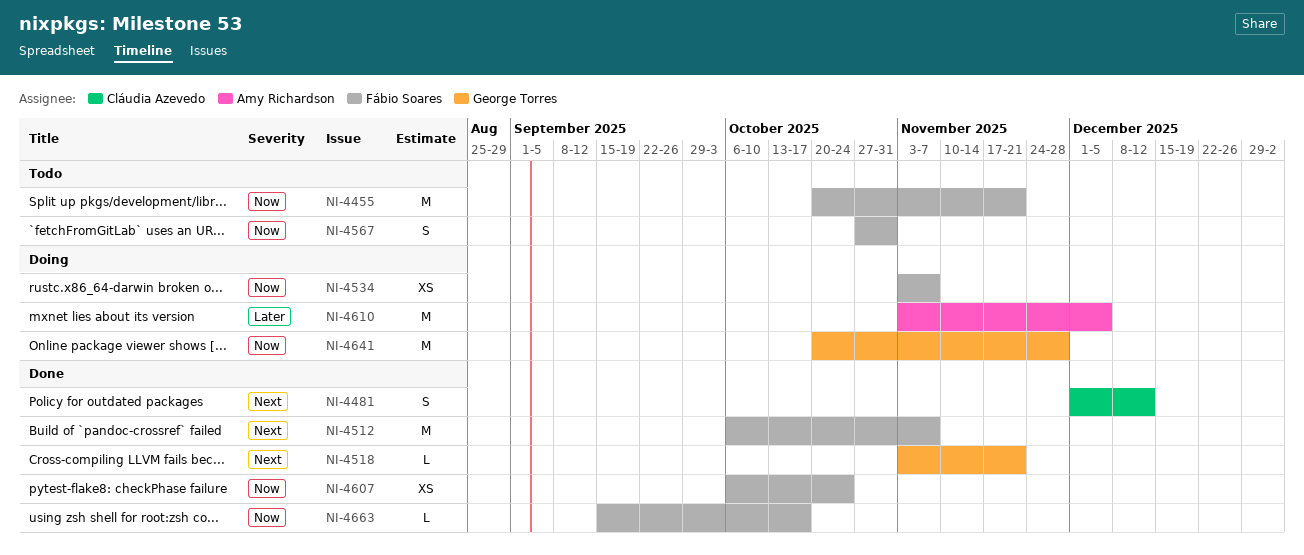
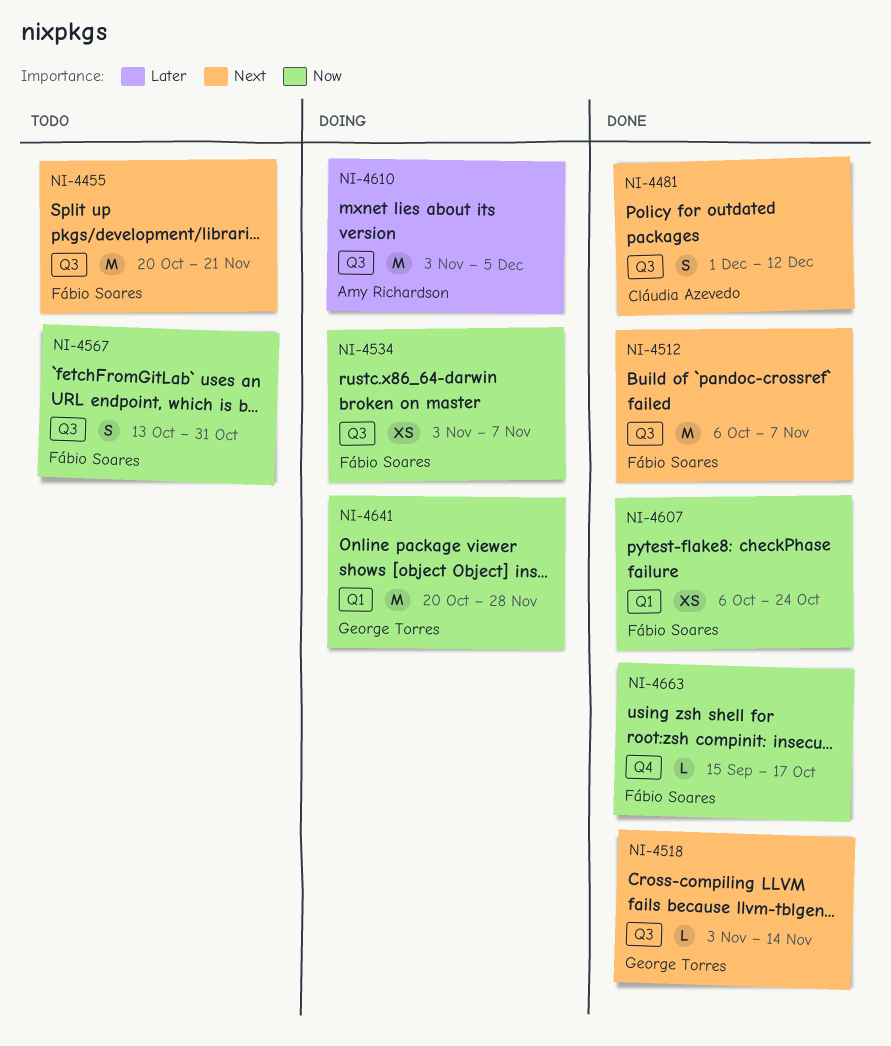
NI-4455, priority: Now -> Next
NI-4518, due: Nov 21 -> Nov 14
NI-4567, start: Oct 27 -> Oct 13

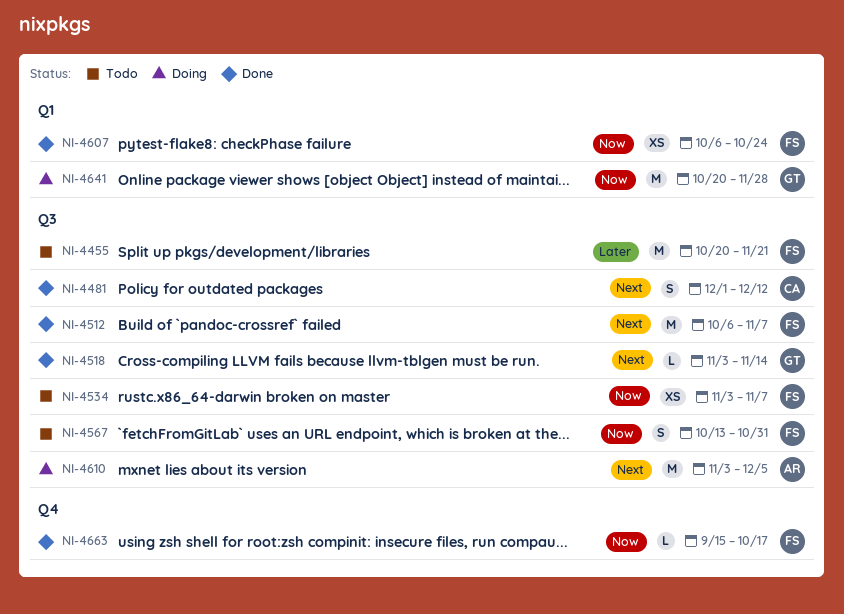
NI-4455, priority: Next -> Later
NI-4534, status: Doing -> Todo
NI-4610, priority: Later -> Next

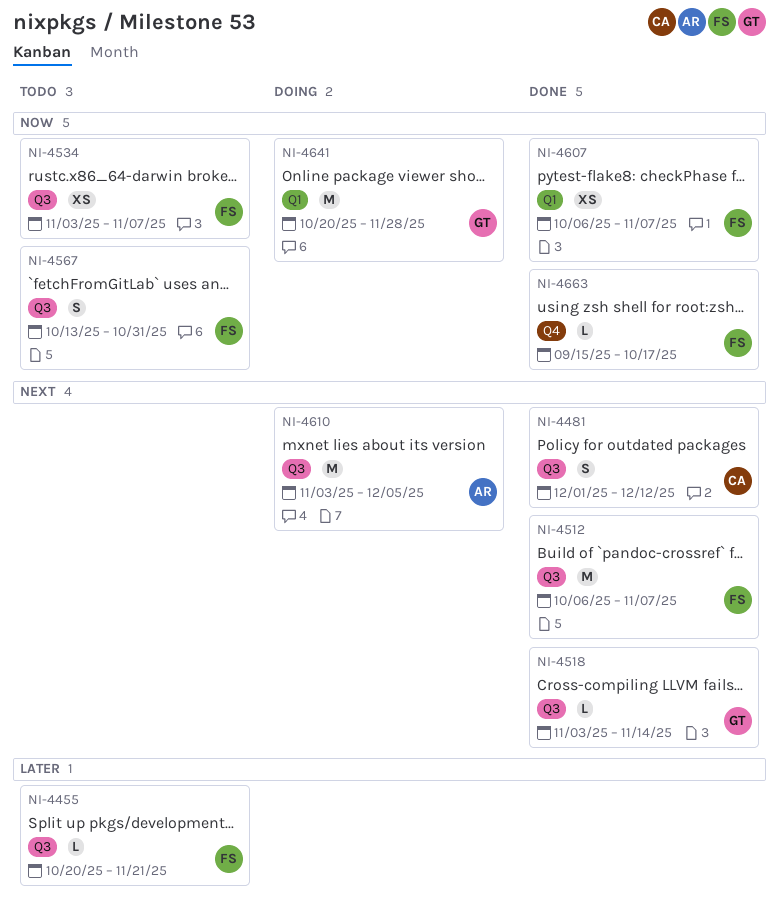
NI-4455, estimate: M -> L
NI-4607, due: Oct 24 -> Nov 7

